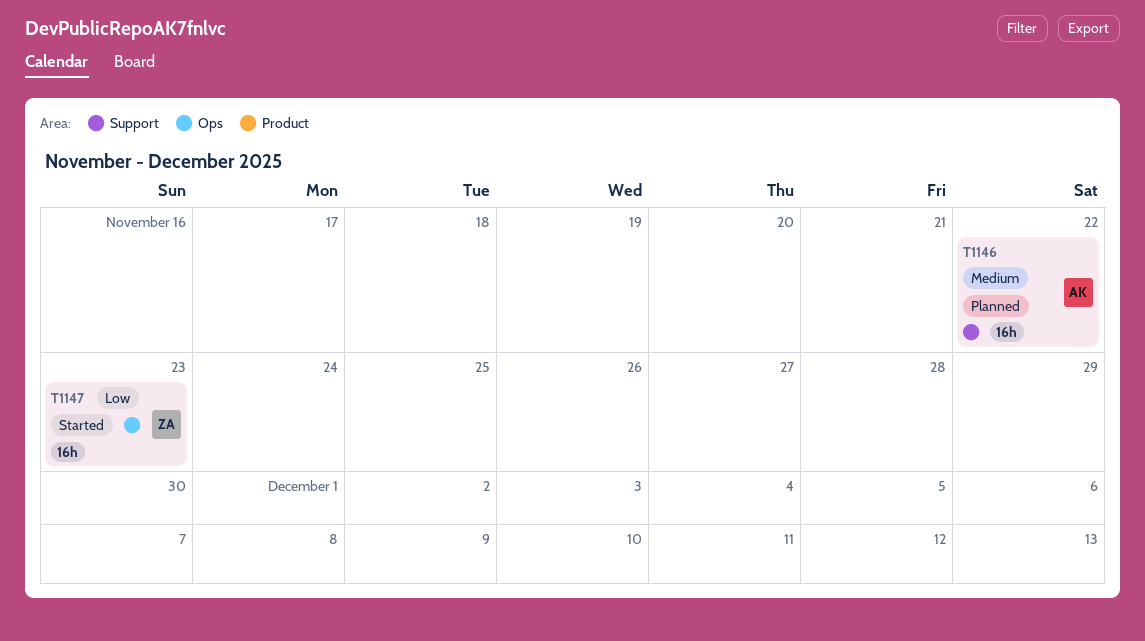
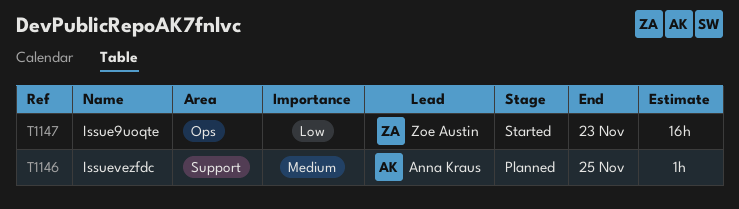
T1146, estimate: 16h -> 1h
T1146, due: Nov 22 -> Nov 25

